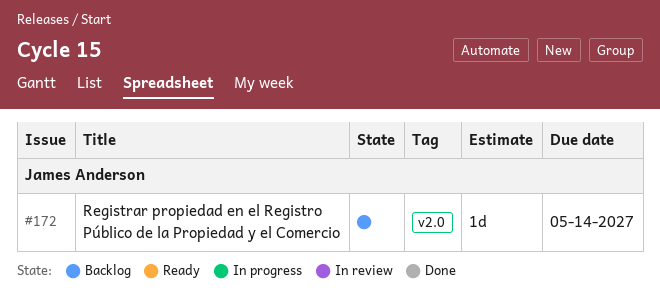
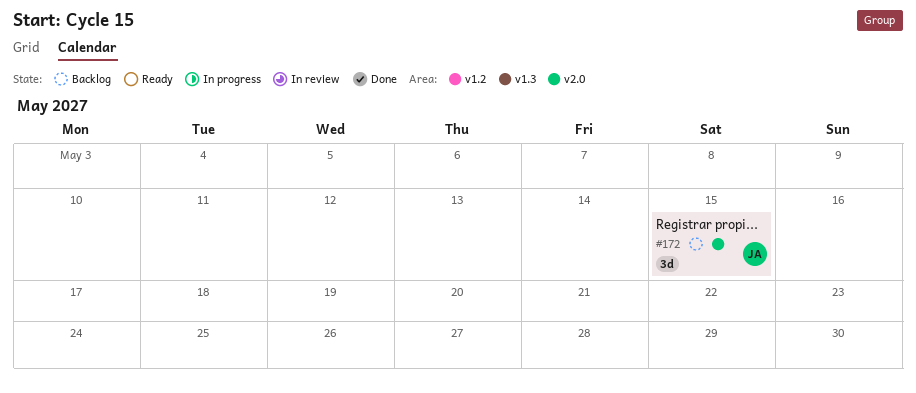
#172, estimate: 1d -> 3d
#172, due: May 14 -> May 15

